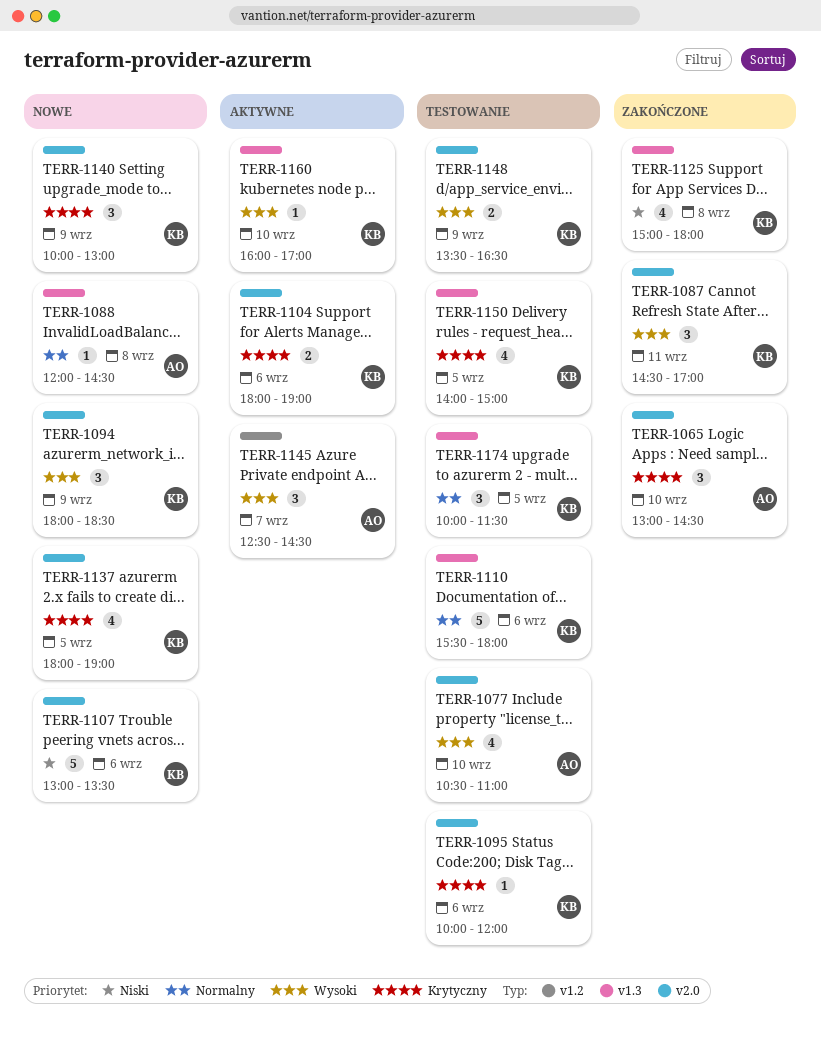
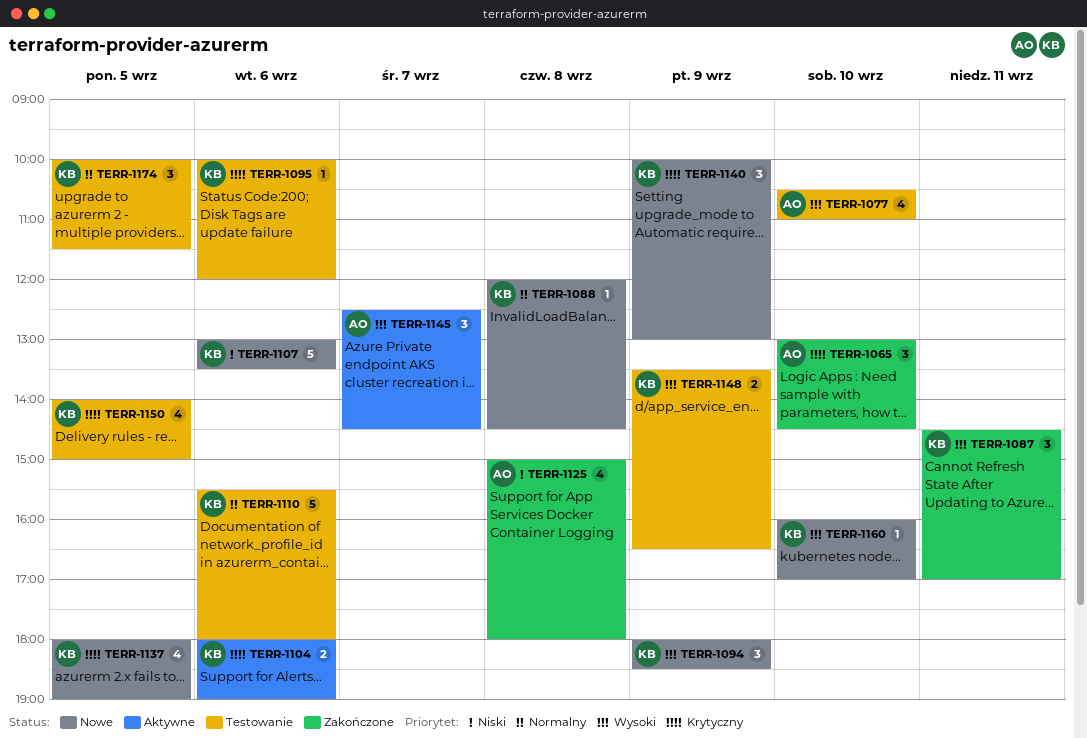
TERR-1088, owner: AO -> KB
TERR-1125, owner: KB -> AO
TERR-1160, status: Aktywne -> Nowe

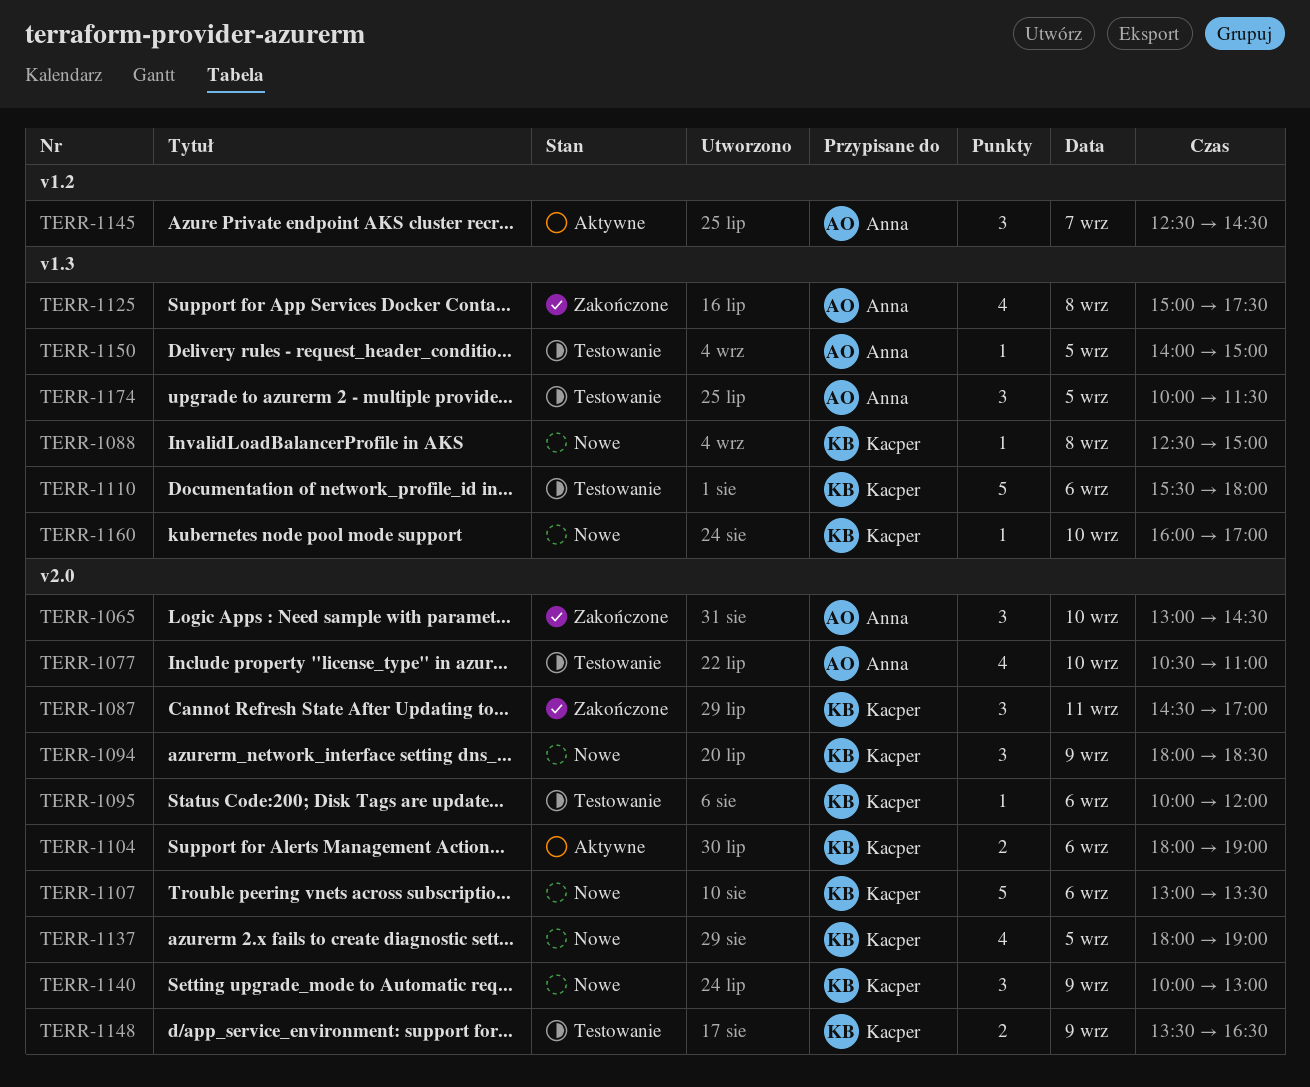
TERR-1088, begins: 12:00 -> 12:30
TERR-1088, ends: 14:30 -> 15:00
TERR-1125, ends: 18:00 -> 17:30
TERR-1150, owner: Kacper -> Anna
TERR-1150, estimate: 4 -> 1
TERR-1174, owner: Kacper -> Anna

